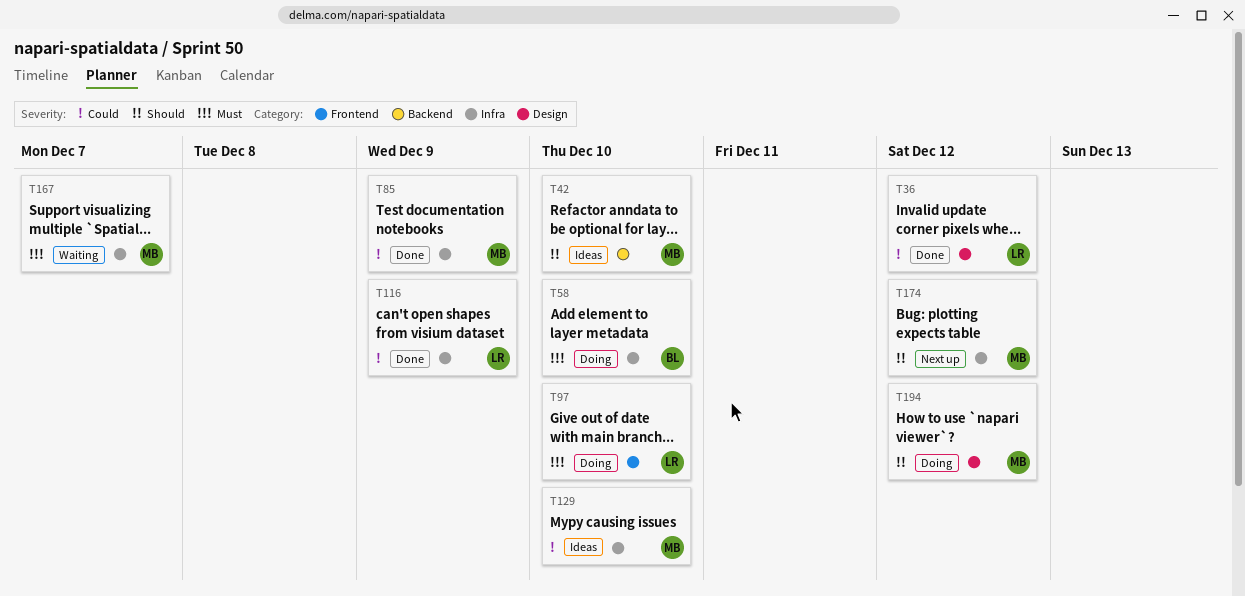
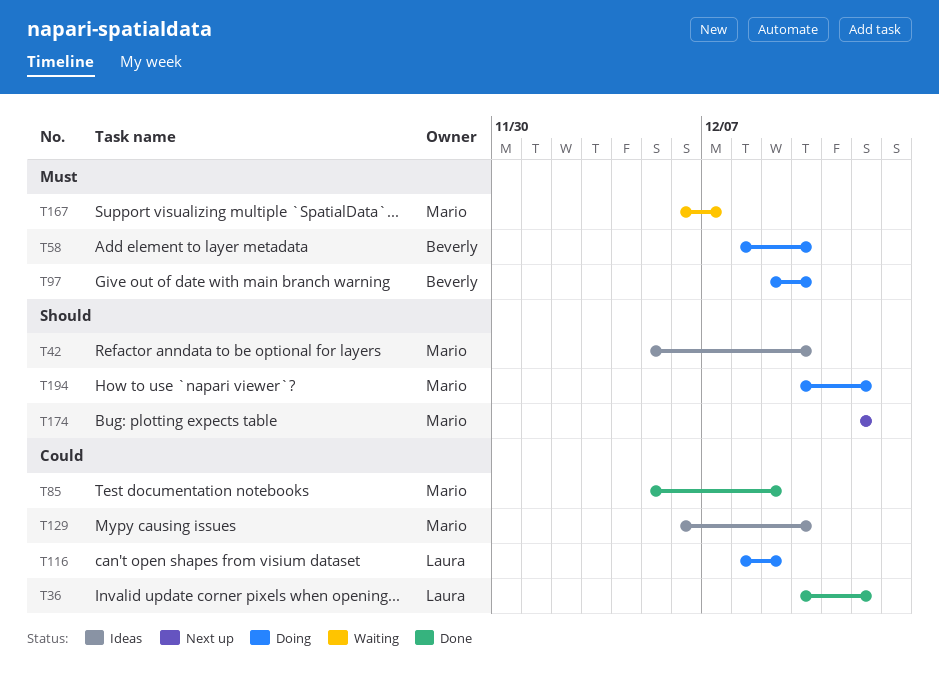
T97, owner: Laura -> Beverly
T116, status: Done -> Doing

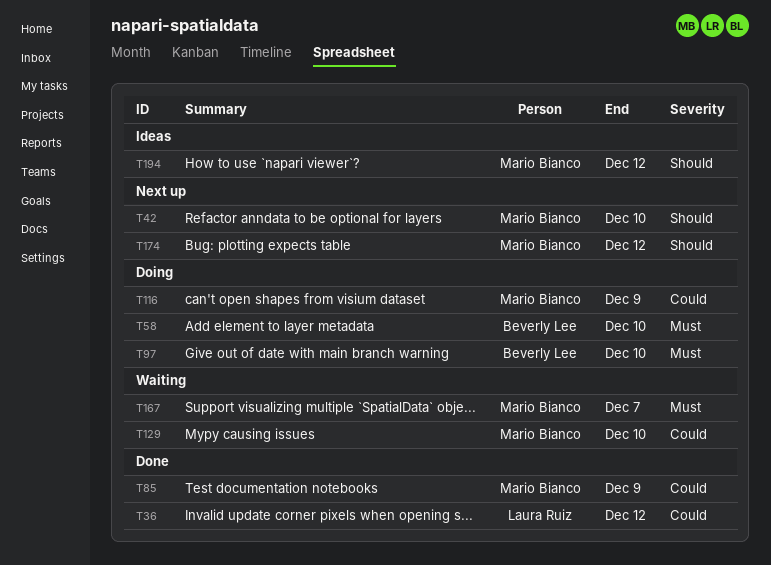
T42, status: Ideas -> Next up
T116, owner: Laura Ruiz -> Mario Bianco
T129, status: Ideas -> Waiting
T194, status: Doing -> Ideas

